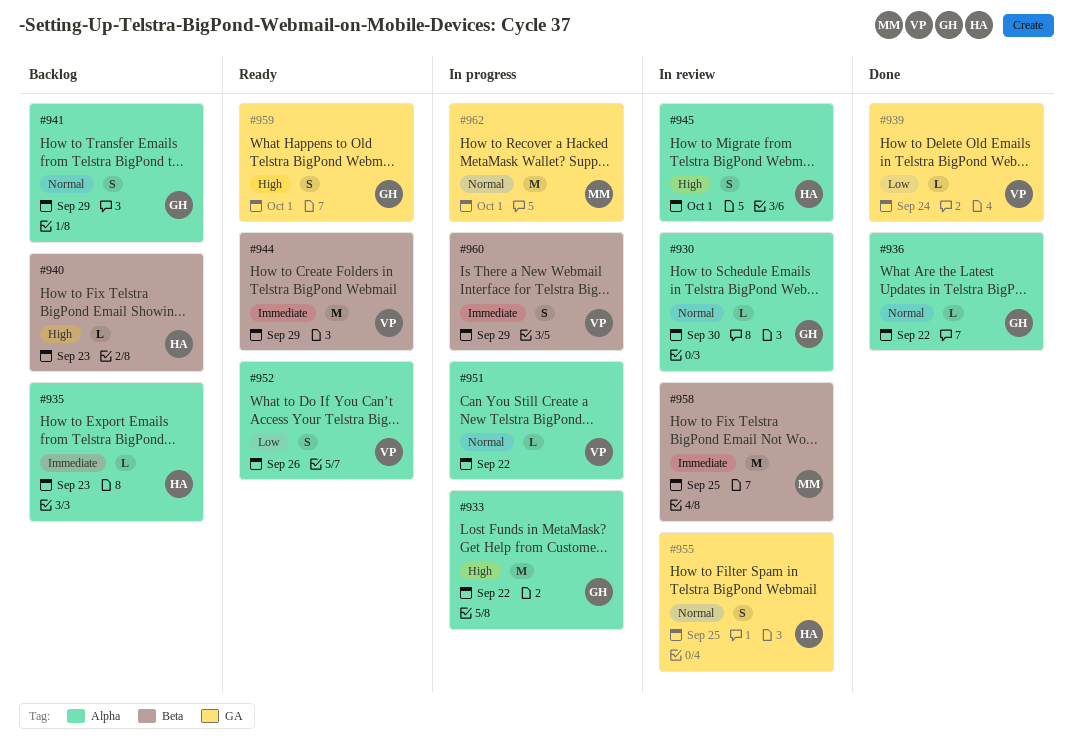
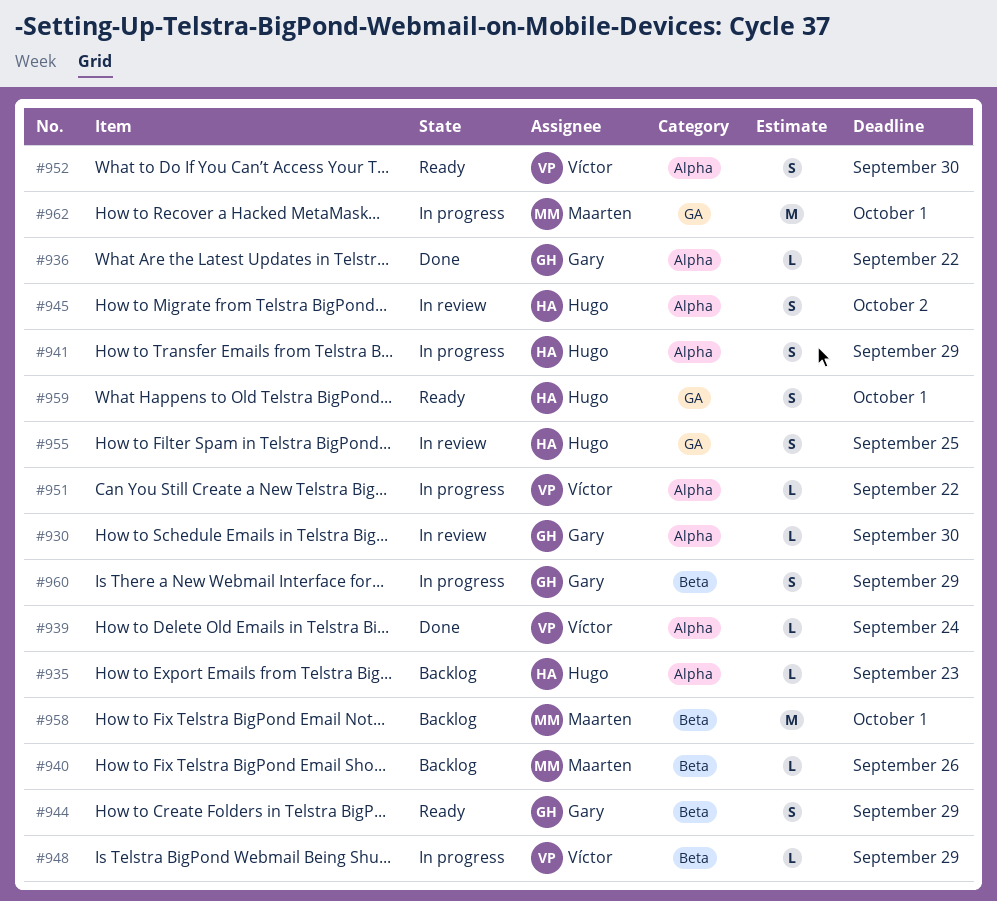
#933: present -> none
#939, label: GA -> Alpha
#940, owner: Hugo -> Maarten
#940, due: Sep 23 -> Sep 26
#941, status: Backlog -> In progress
#941, owner: Gary -> Hugo
#944, owner: Víctor -> Gary
#944, estimate: M -> S
#945, due: Oct 1 -> Oct 2
#948: none -> present
#952, due: Sep 26 -> Sep 30
#958, status: In review -> Backlog
#958, due: Sep 25 -> Oct 1
#959, owner: Gary -> Hugo
#960, owner: Víctor -> Gary

